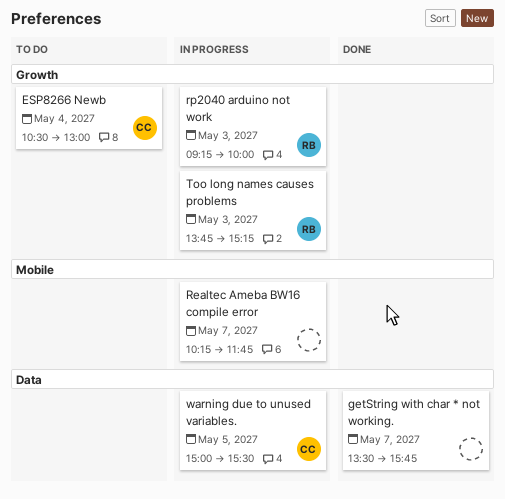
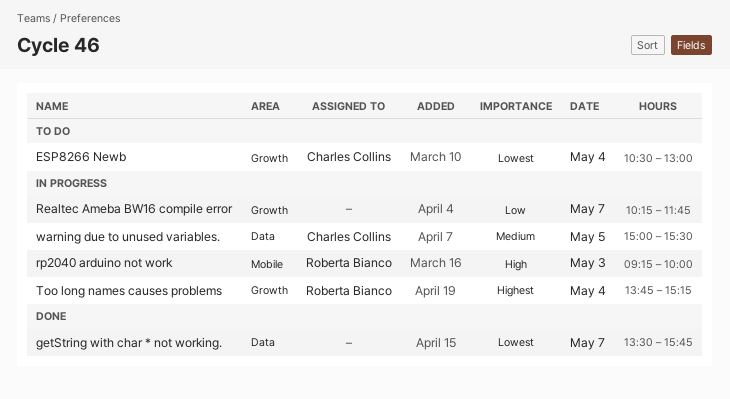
Realtec Ameba BW16 compile error, label: Mobile -> Growth
rp2040 arduino not work, label: Growth -> Mobile
Too long names causes problems, day: May 3 -> May 4

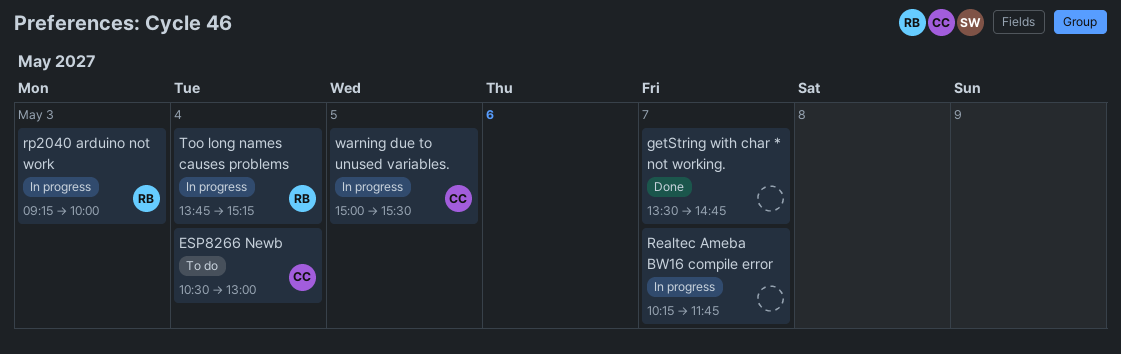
getString with char * not working., ends: 15:45 -> 14:45

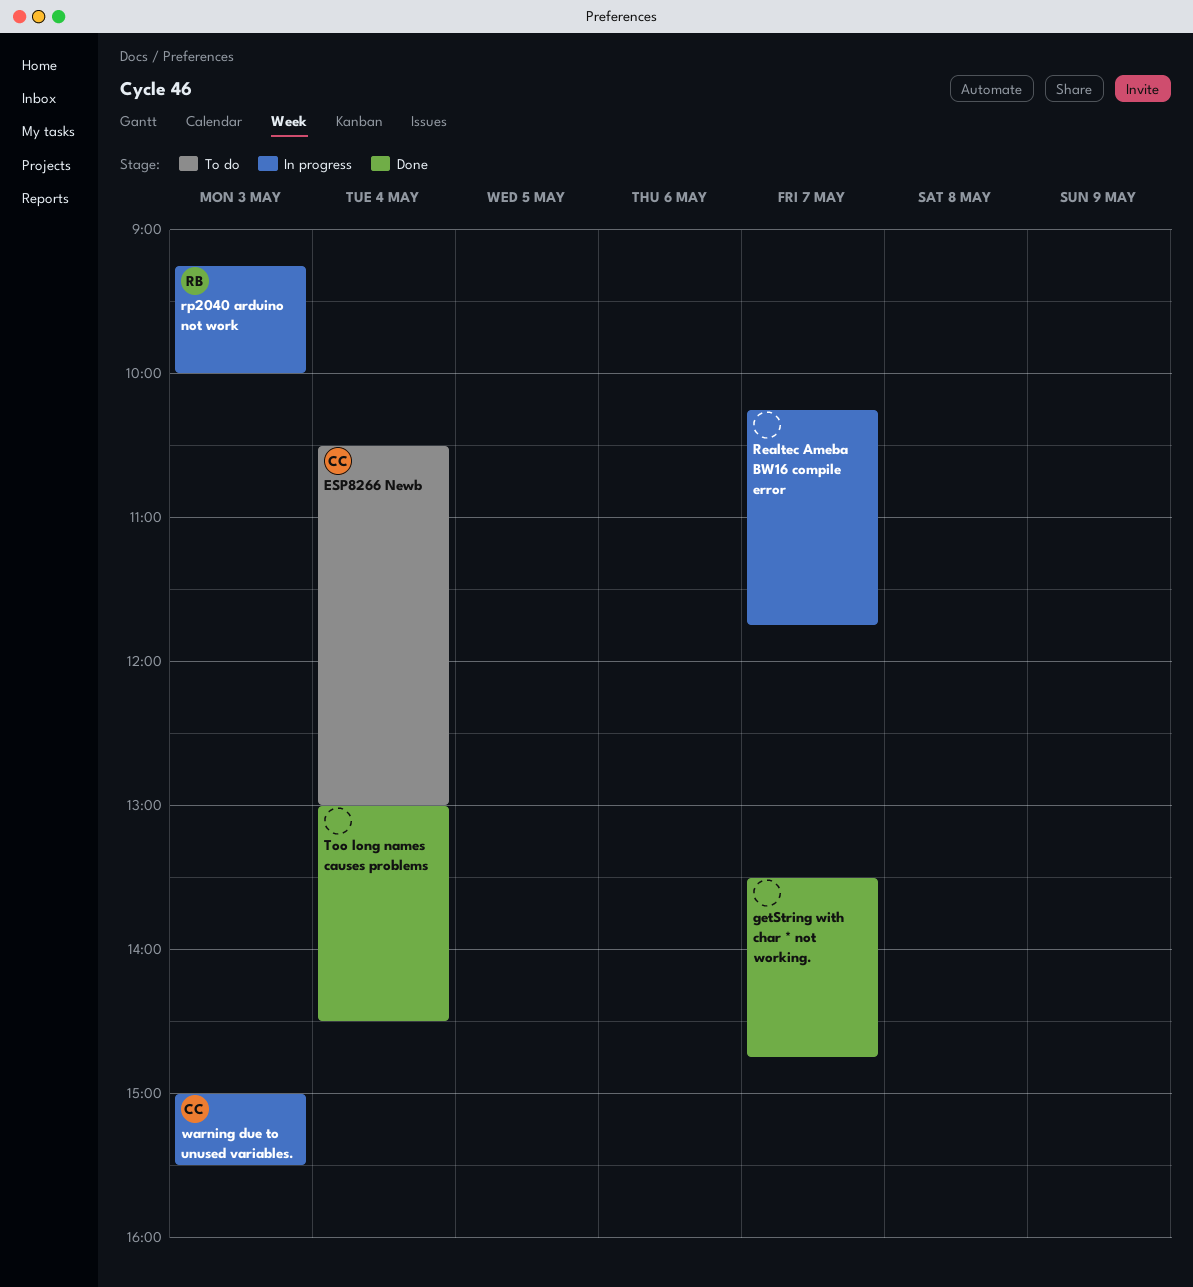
Too long names causes problems, status: In progress -> Done
Too long names causes problems, owner: RB -> none
Too long names causes problems, begins: 13:45 -> 13:00
Too long names causes problems, ends: 15:15 -> 14:30
warning due to unused variables., day: May 5 -> May 3

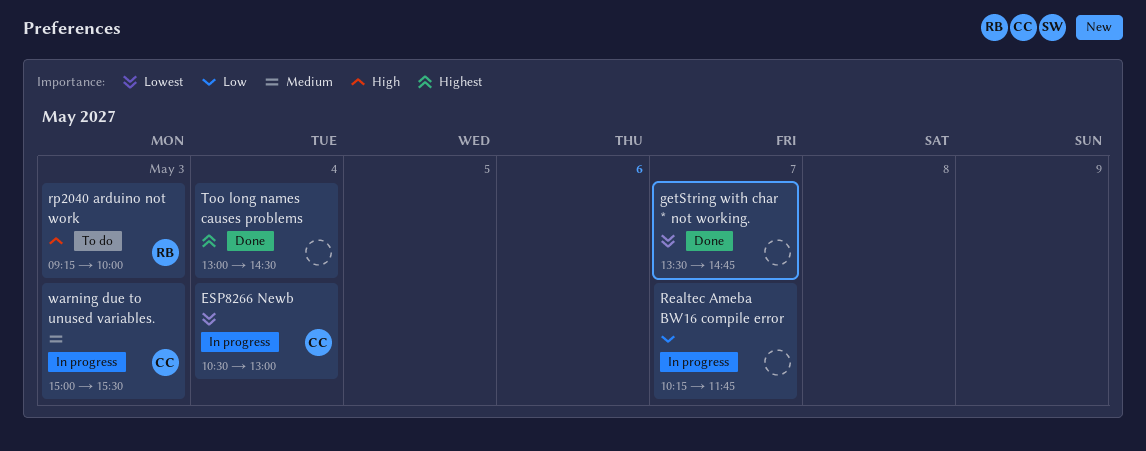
ESP8266 Newb, status: To do -> In progress
rp2040 arduino not work, status: In progress -> To do

